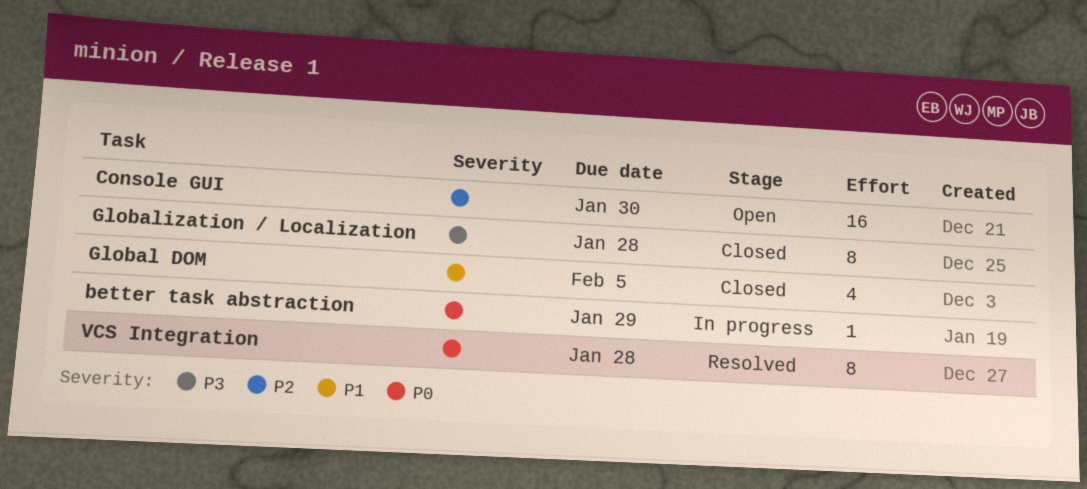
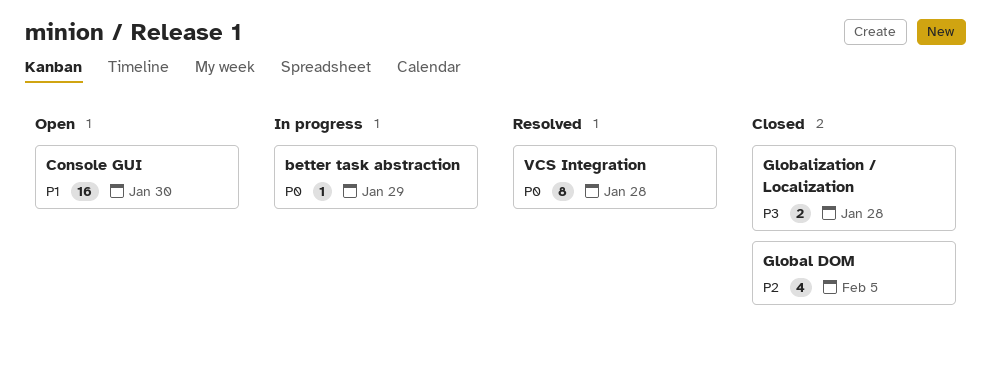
Console GUI, priority: P2 -> P1
Global DOM, priority: P1 -> P2
Globalization / Localization, estimate: 8 -> 2

